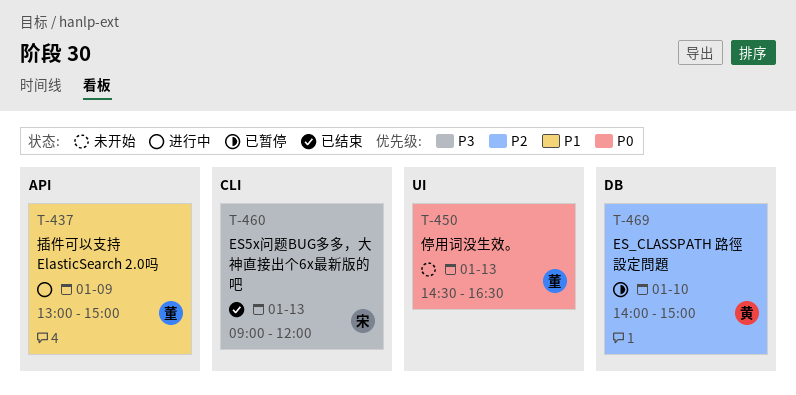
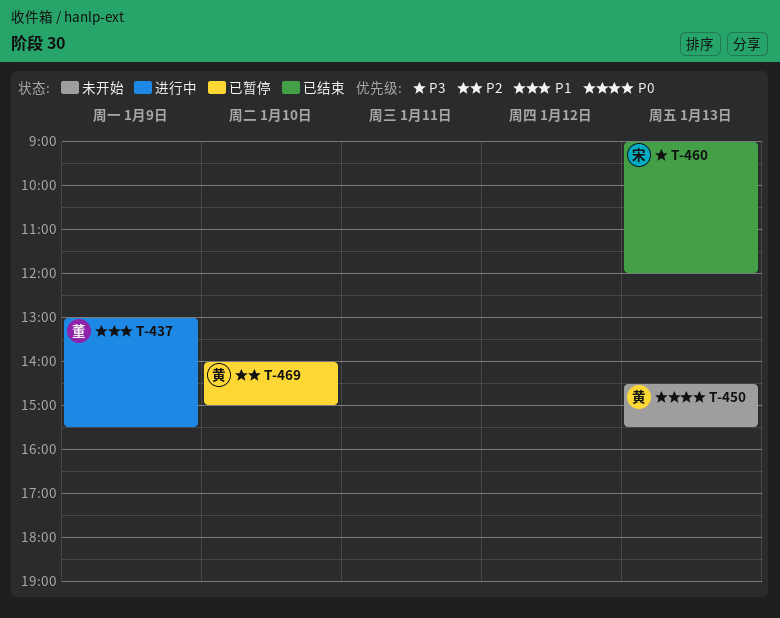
T-437, ends: 15:00 -> 15:30
T-450, owner: 董 -> 黄
T-450, ends: 16:30 -> 15:30

